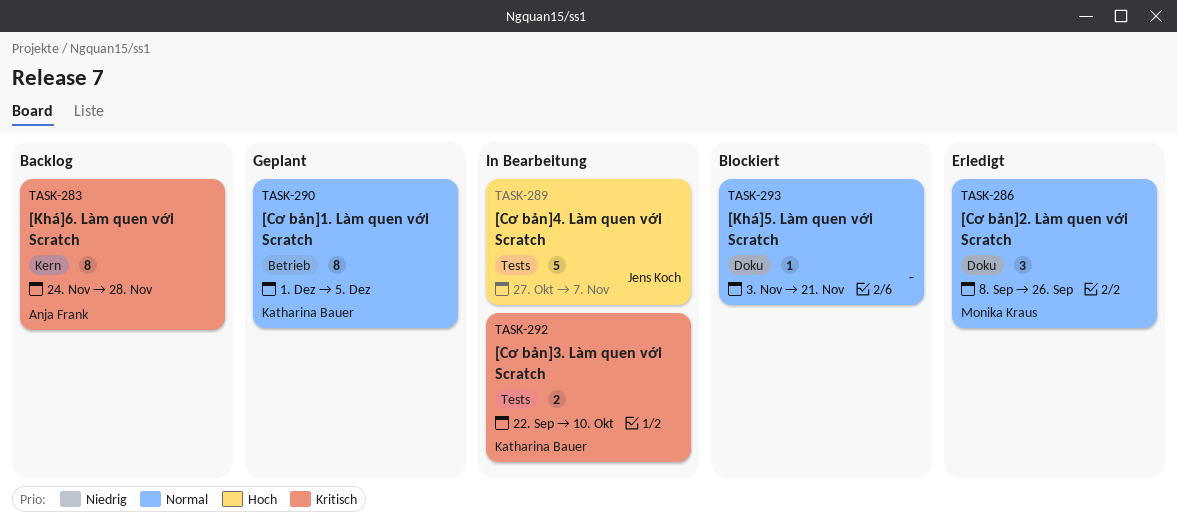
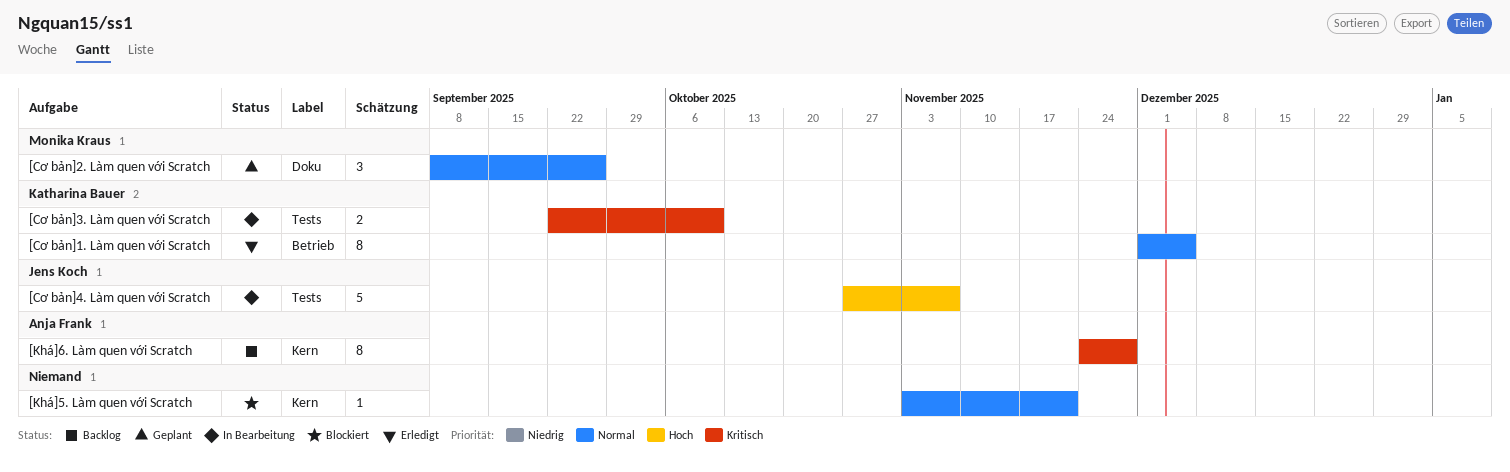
[Cơ bản]1. Làm quen với Scratch, status: Geplant -> Erledigt
[Cơ bản]2. Làm quen với Scratch, status: Erledigt -> Geplant
[Khá]5. Làm quen với Scratch, label: Doku -> Kern

